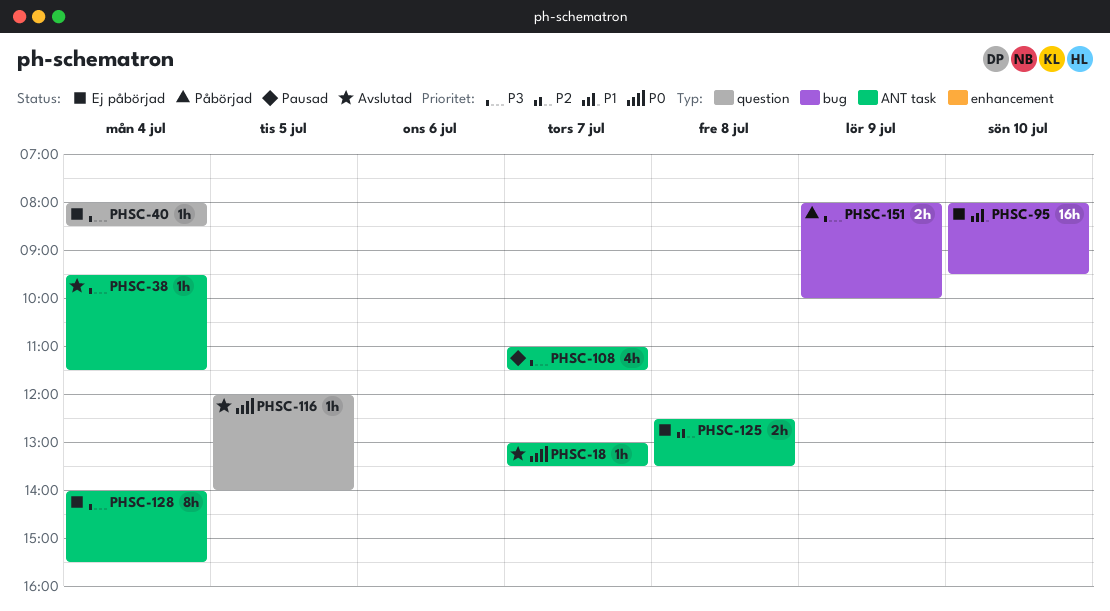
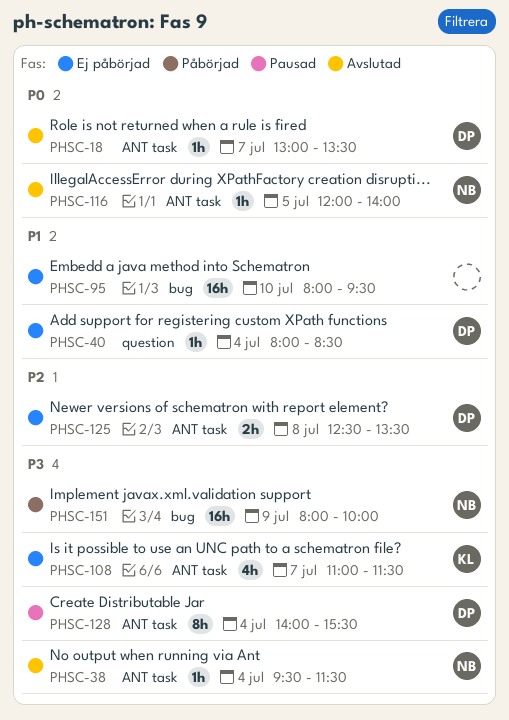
PHSC-40, priority: P3 -> P1
PHSC-108, status: Pausad -> Ej påbörjad
PHSC-116, label: question -> ANT task
PHSC-128, status: Ej påbörjad -> Pausad
PHSC-151, estimate: 2h -> 16h

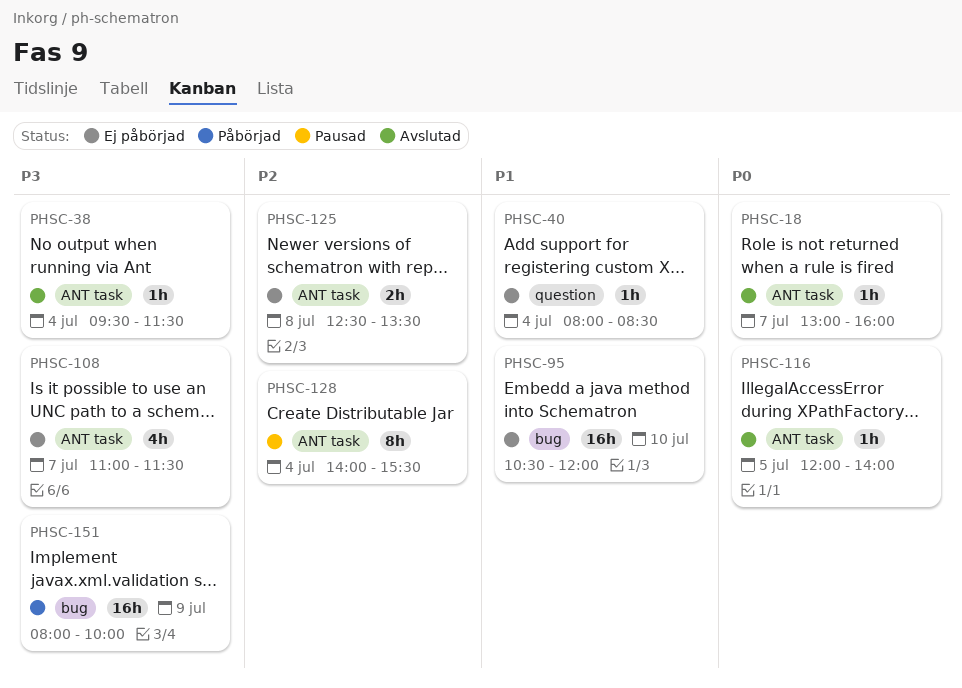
PHSC-18, ends: 13:30 -> 16:00
PHSC-95, begins: 08:00 -> 10:30
PHSC-95, ends: 09:30 -> 12:00
PHSC-128, priority: P3 -> P2

